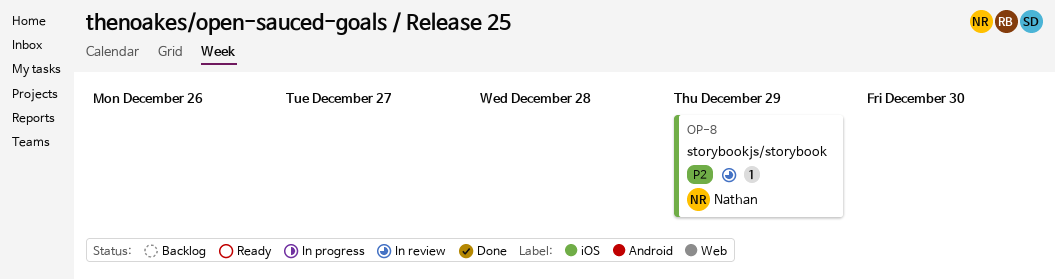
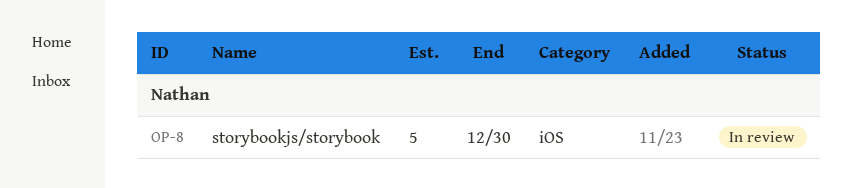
OP-8, estimate: 1 -> 5
OP-8, due: Dec 29 -> Dec 30

